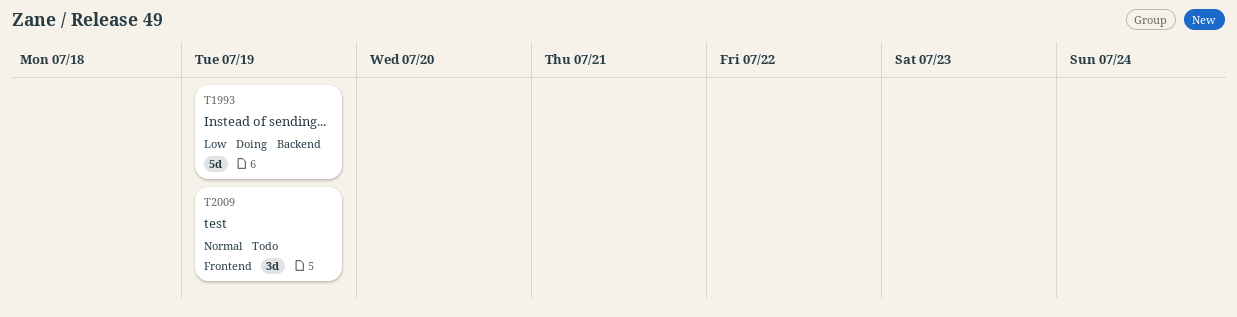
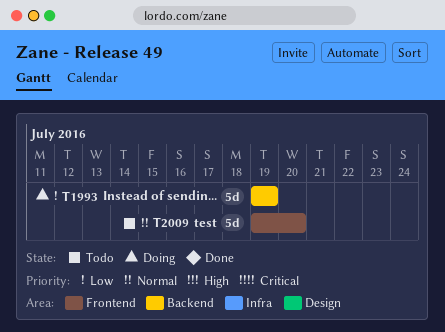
T2009, estimate: 3d -> 5d
T2009, due: Jul 19 -> Jul 20

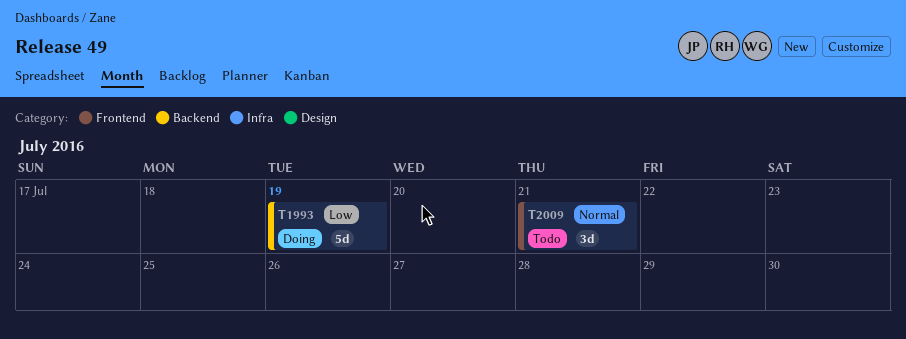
T2009, estimate: 5d -> 3d
T2009, due: Jul 20 -> Jul 21

